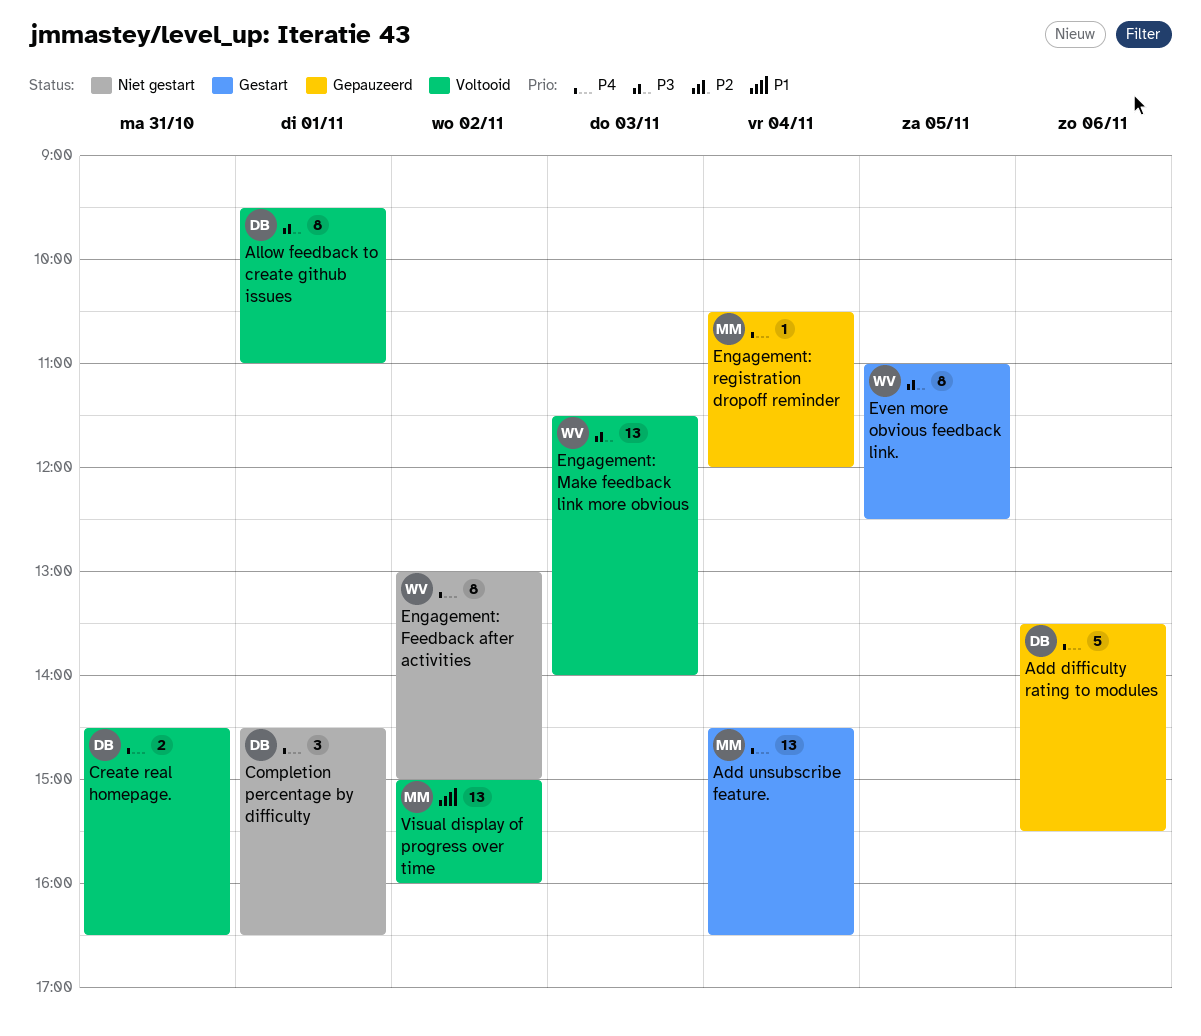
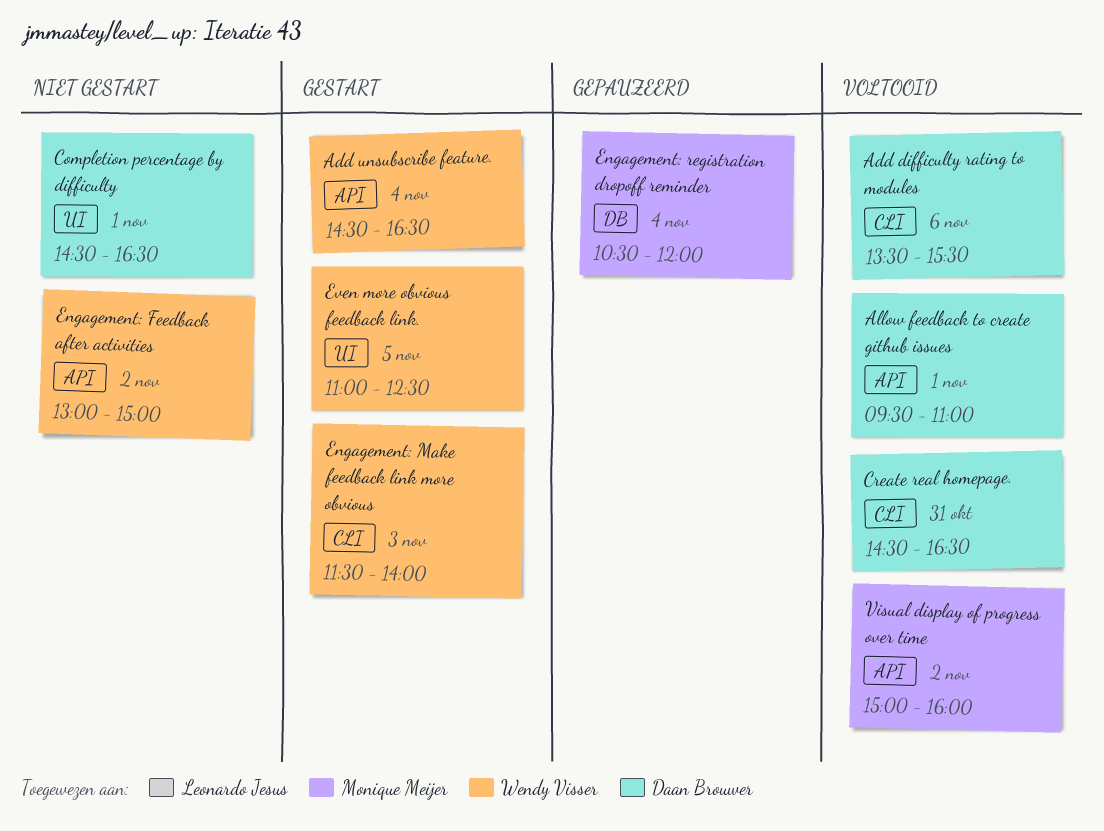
Add difficulty rating to modules, status: Gepauzeerd -> Voltooid
Add unsubscribe feature., owner: Monique Meijer -> Wendy Visser
Engagement: Make feedback link more obvious, status: Voltooid -> Gestart

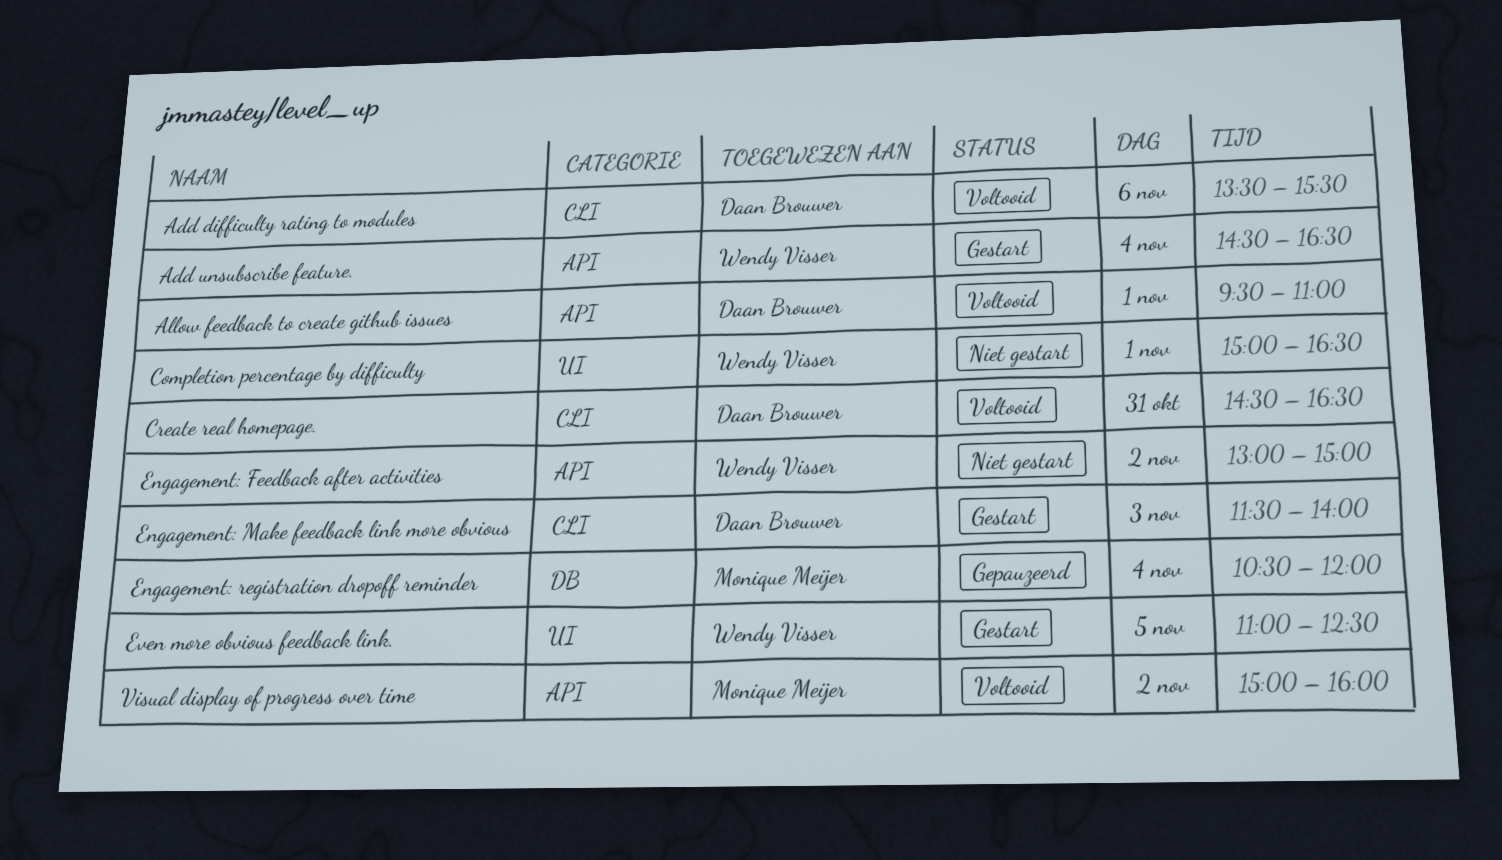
Completion percentage by difficulty, owner: Daan Brouwer -> Wendy Visser
Completion percentage by difficulty, begins: 14:30 -> 15:00
Engagement: Make feedback link more obvious, owner: Wendy Visser -> Daan Brouwer

